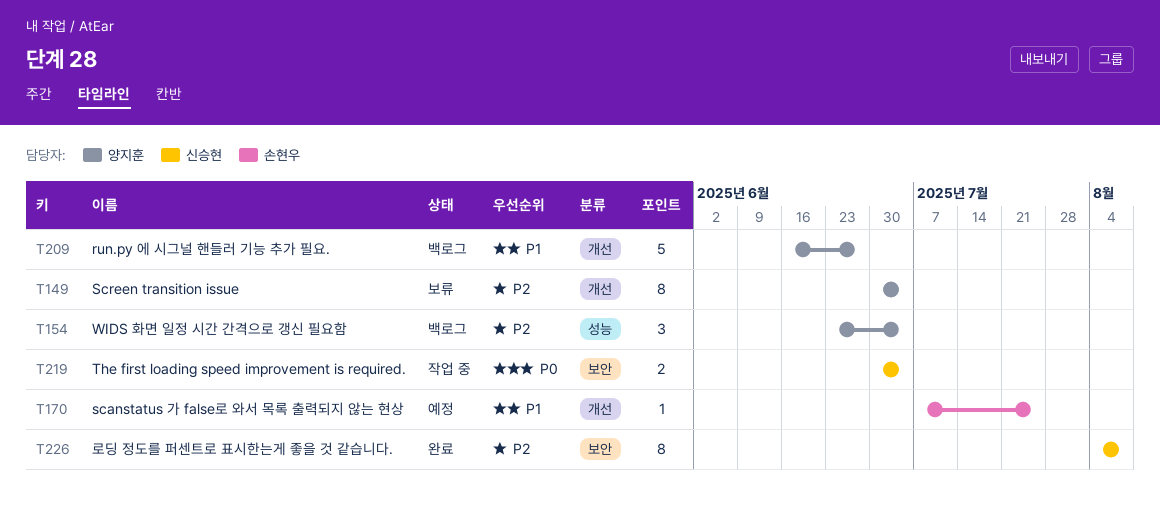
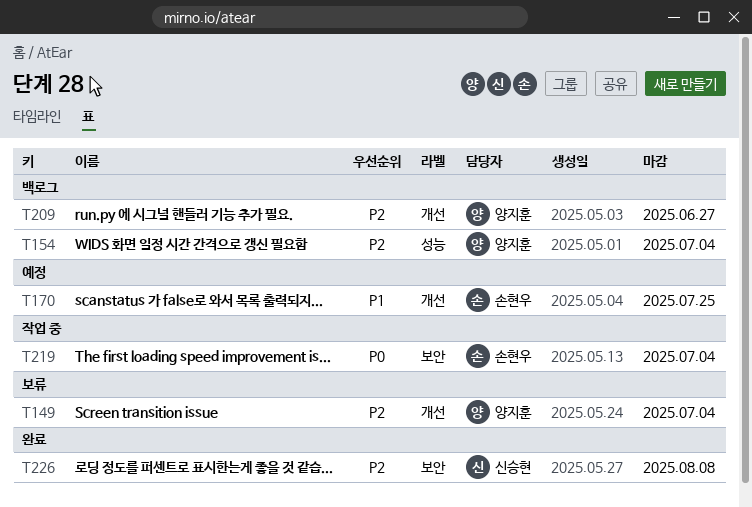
T209, priority: P1 -> P2
T219, owner: 신승현 -> 손현우

